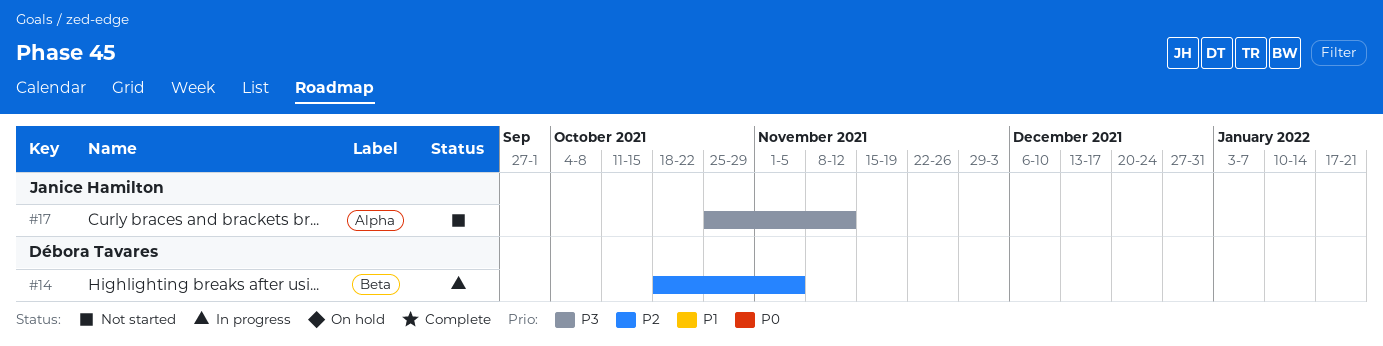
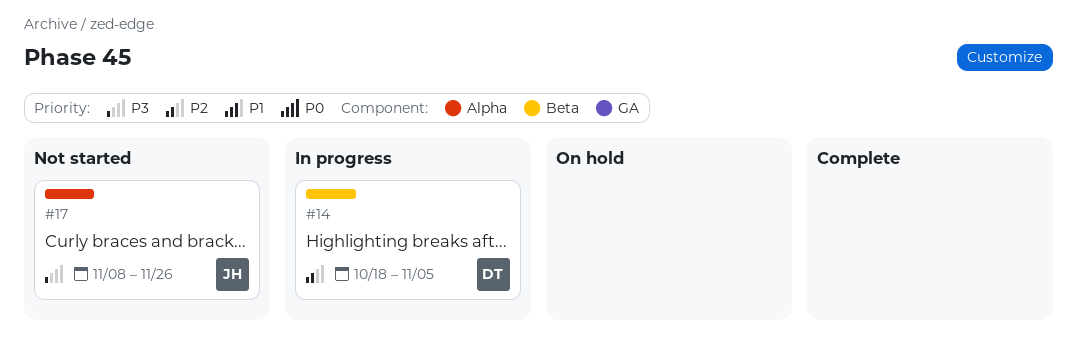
#17, start: Oct 25 -> Nov 8
#17, due: Nov 12 -> Nov 26

